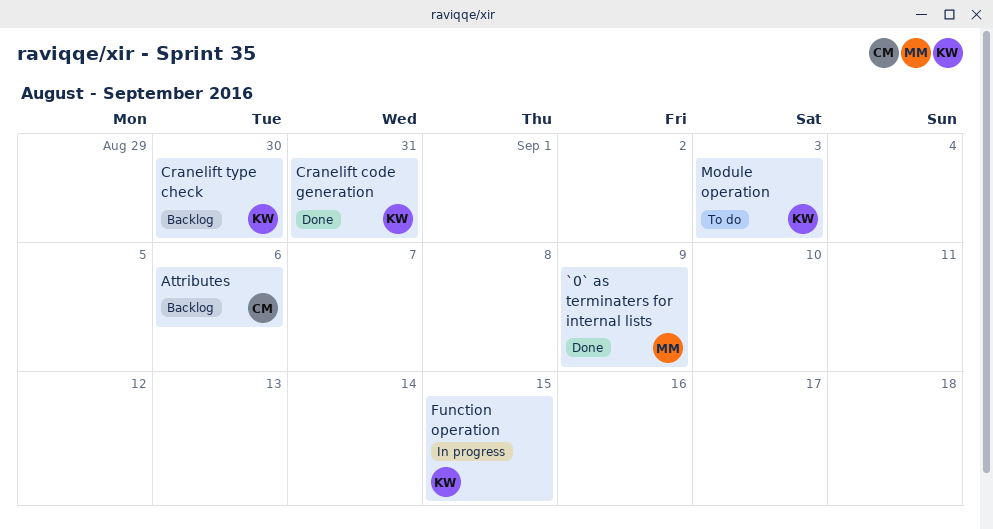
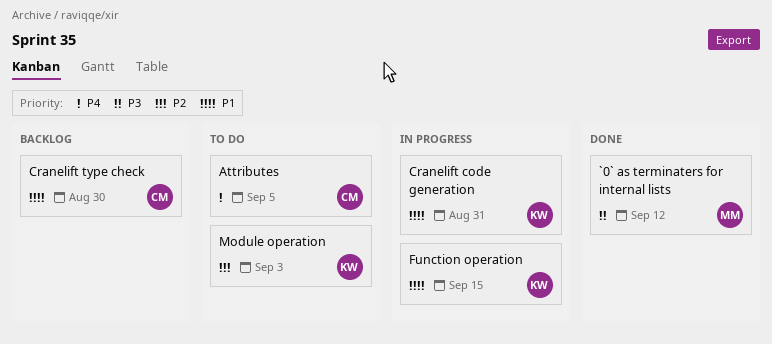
`0` as terminaters for internal lists, due: Sep 9 -> Sep 12
Attributes, status: Backlog -> To do
Attributes, due: Sep 6 -> Sep 5
Cranelift code generation, status: Done -> In progress
Cranelift type check, owner: KW -> CM

